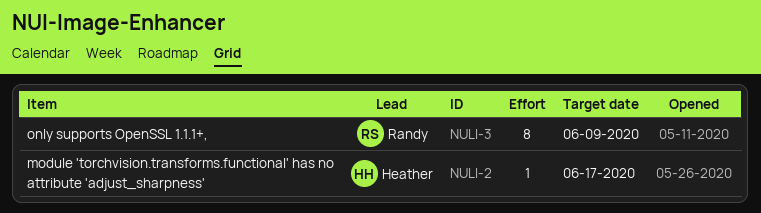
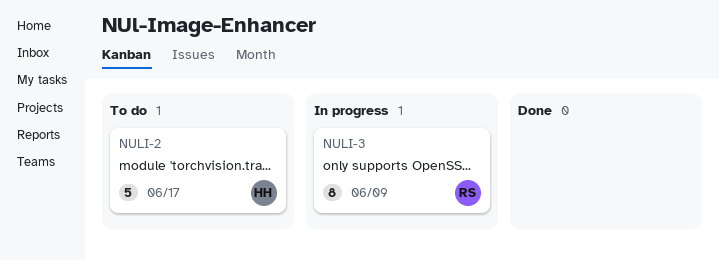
NULI-2, estimate: 1 -> 5

